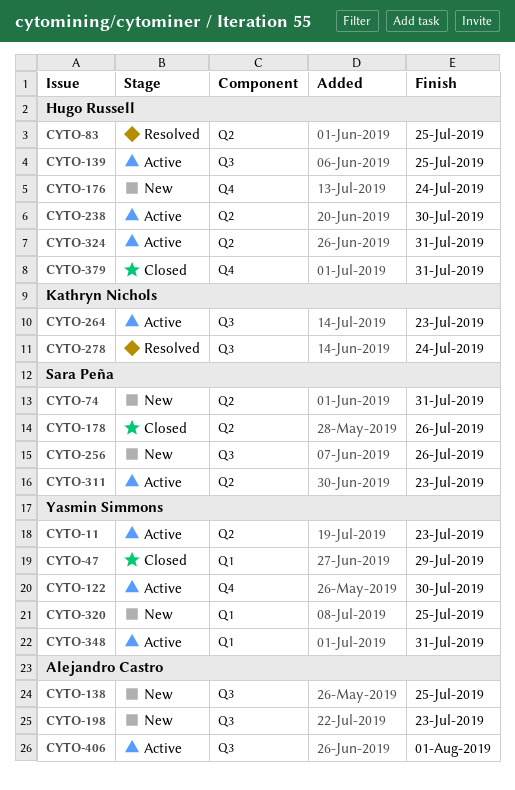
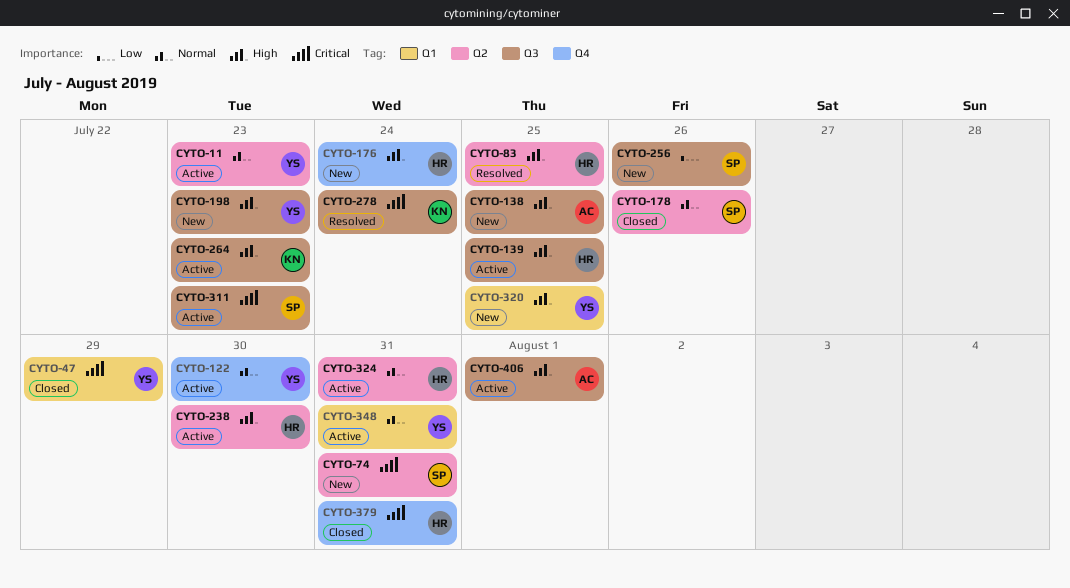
CYTO-198, owner: Alejandro Castro -> Yasmin Simmons
CYTO-311, label: Q2 -> Q3

